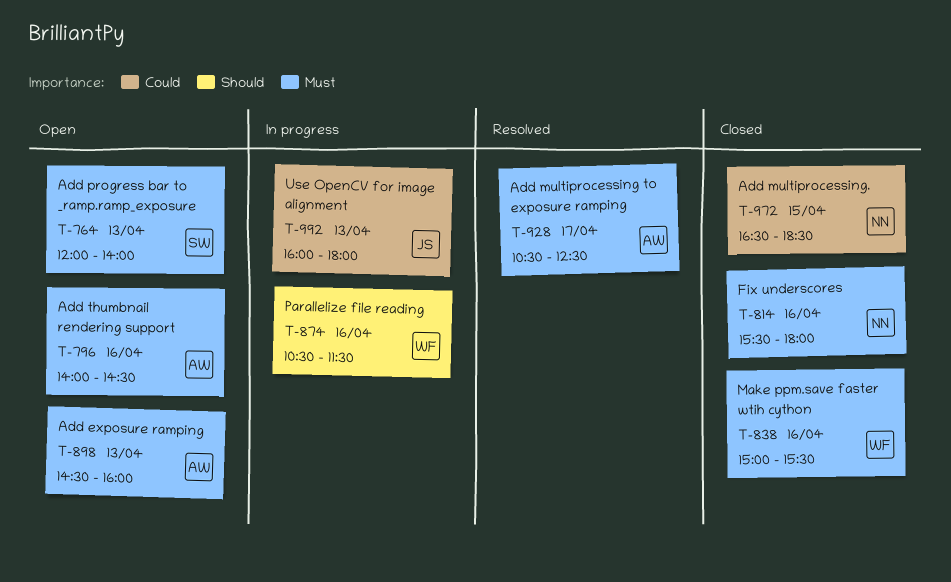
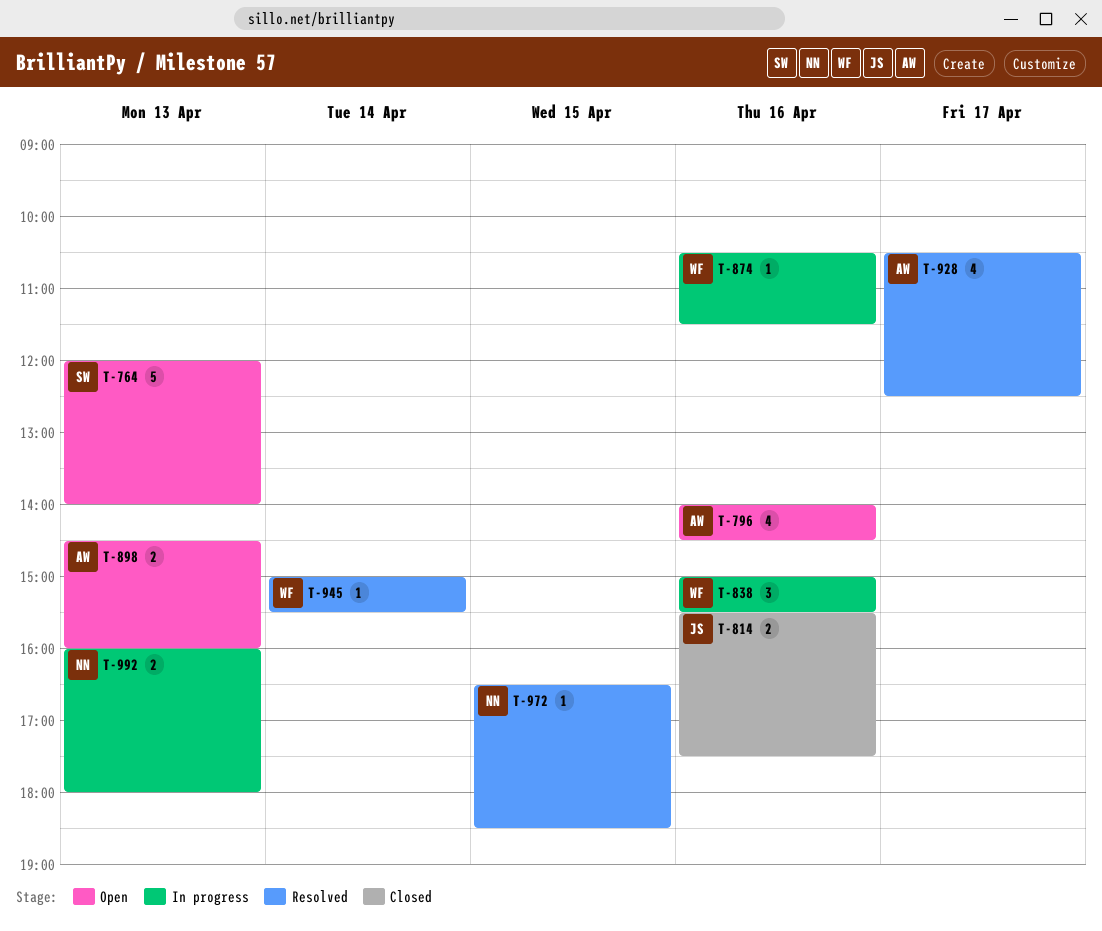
T-814, owner: NN -> JS
T-814, ends: 18:00 -> 17:30
T-838, status: Closed -> In progress
T-945: none -> present
T-972, status: Closed -> Resolved
T-992, owner: JS -> NN

